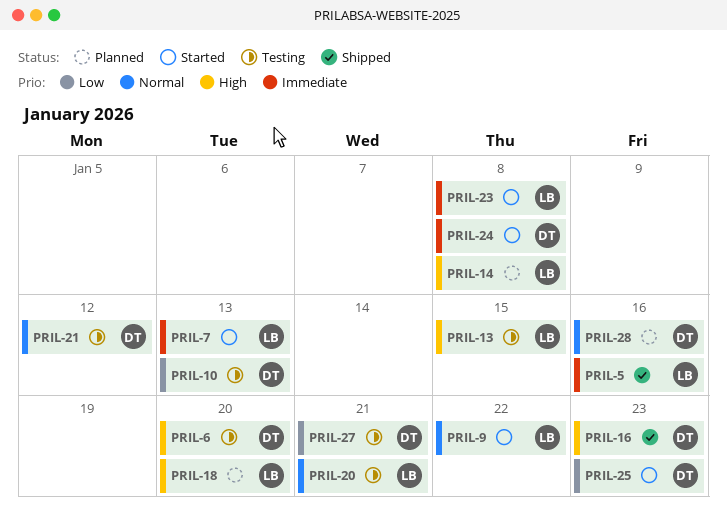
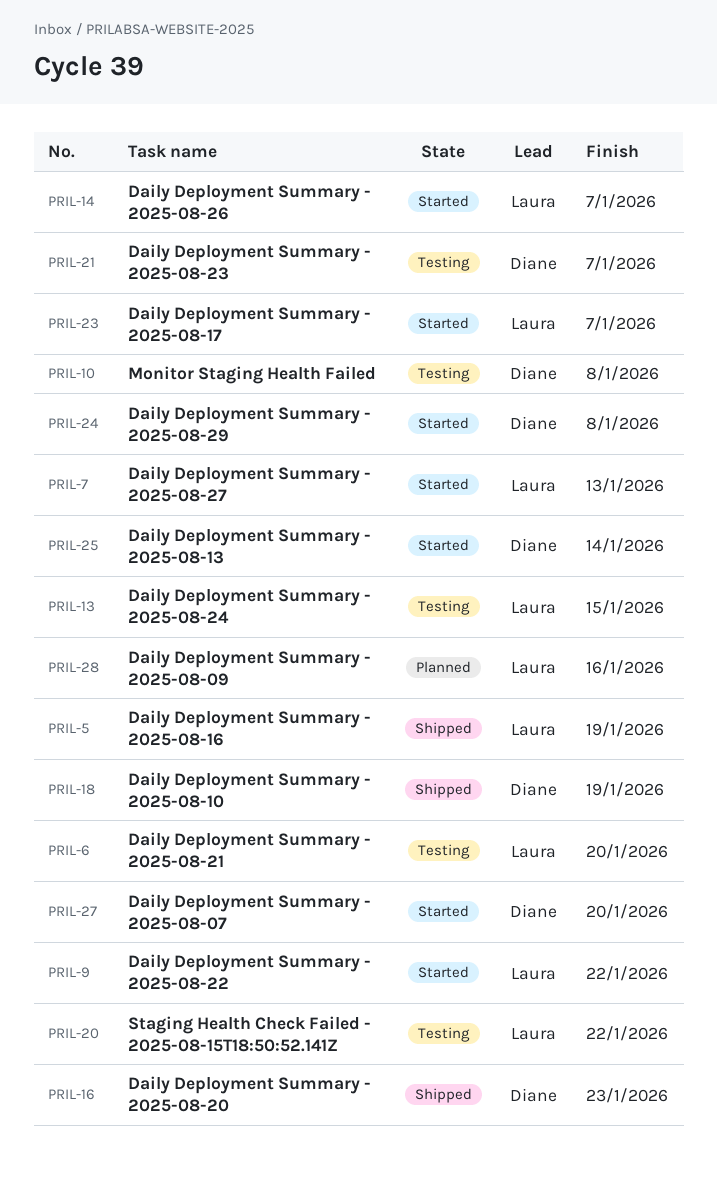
PRIL-5, due: Jan 16 -> Jan 19
PRIL-6, owner: Diane -> Laura
PRIL-10, due: Jan 13 -> Jan 8
PRIL-14, status: Planned -> Started
PRIL-14, due: Jan 8 -> Jan 7
PRIL-18, status: Planned -> Shipped
PRIL-18, owner: Laura -> Diane
PRIL-18, due: Jan 20 -> Jan 19
PRIL-20, due: Jan 21 -> Jan 22
PRIL-21, due: Jan 12 -> Jan 7
PRIL-23, due: Jan 8 -> Jan 7
PRIL-25, due: Jan 23 -> Jan 14
PRIL-27, status: Testing -> Started
PRIL-27, due: Jan 21 -> Jan 20
PRIL-28, owner: Diane -> Laura

